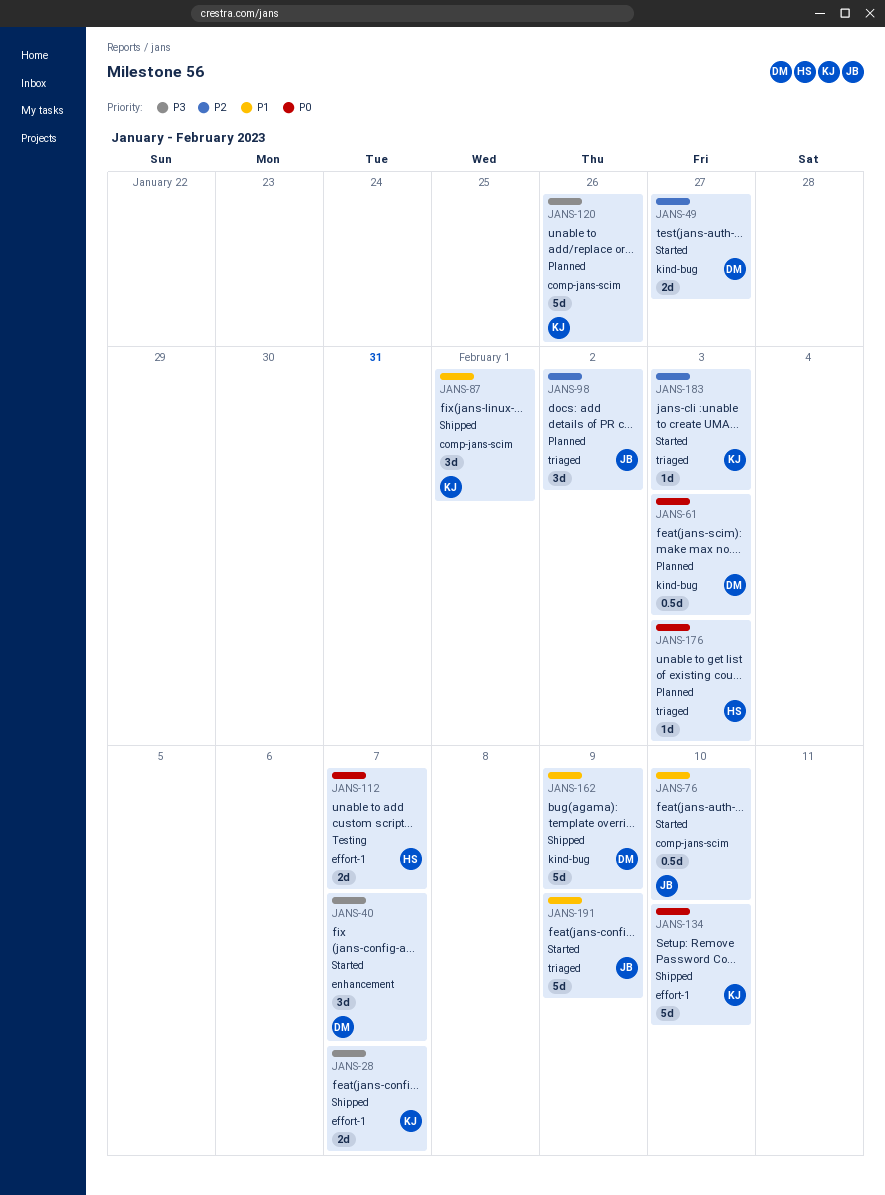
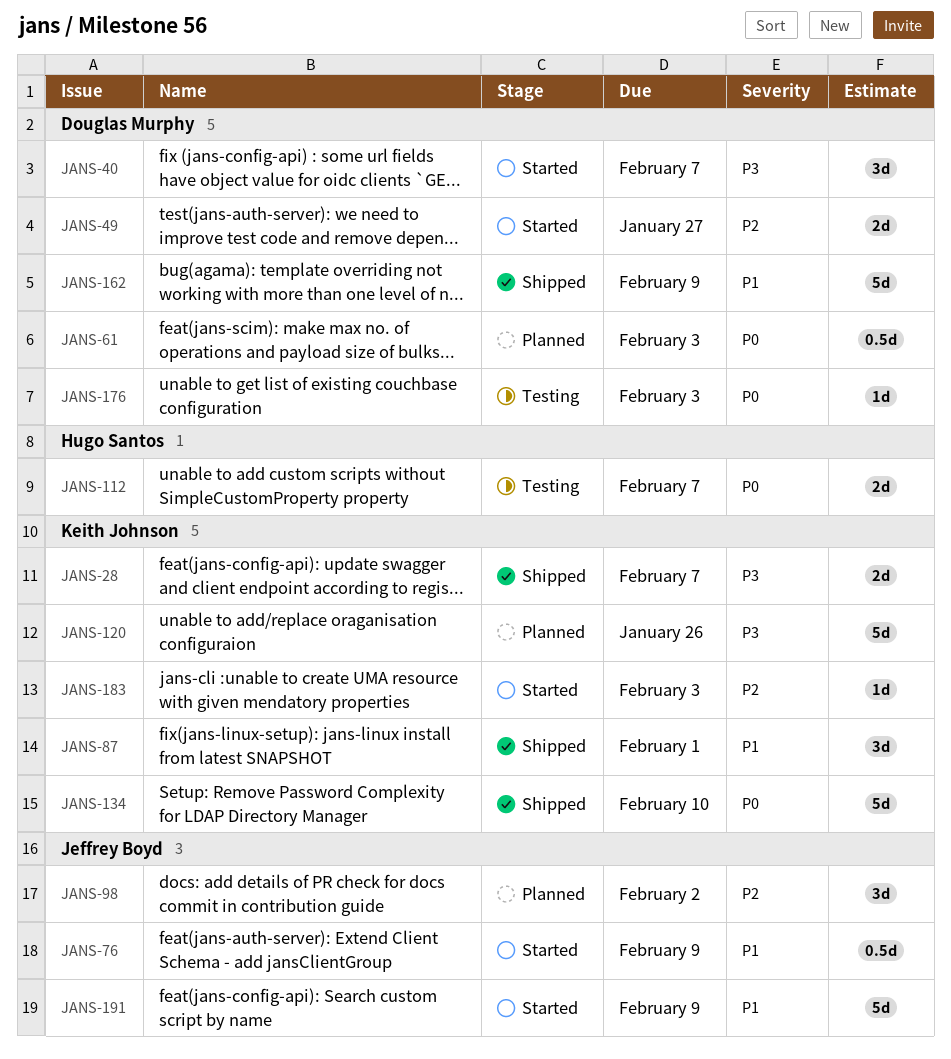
JANS-76, due: Feb 10 -> Feb 9
JANS-176, status: Planned -> Testing
JANS-176, owner: Hugo Santos -> Douglas Murphy

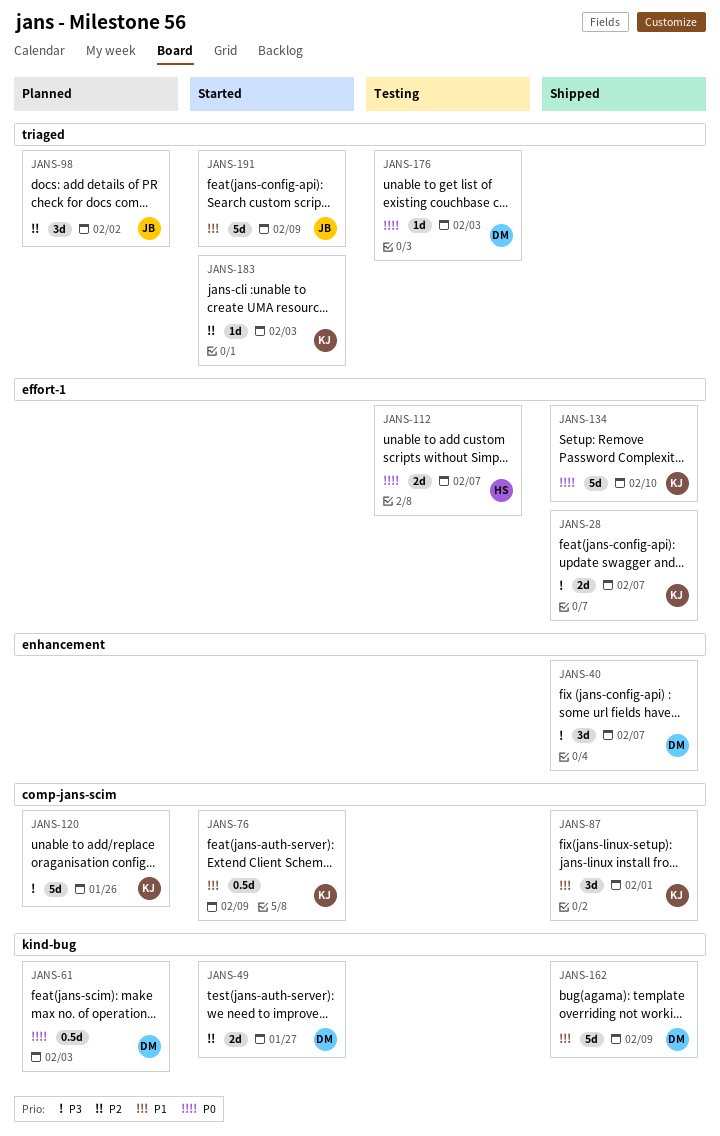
JANS-40, status: Started -> Shipped
JANS-76, owner: Jeffrey Boyd -> Keith Johnson

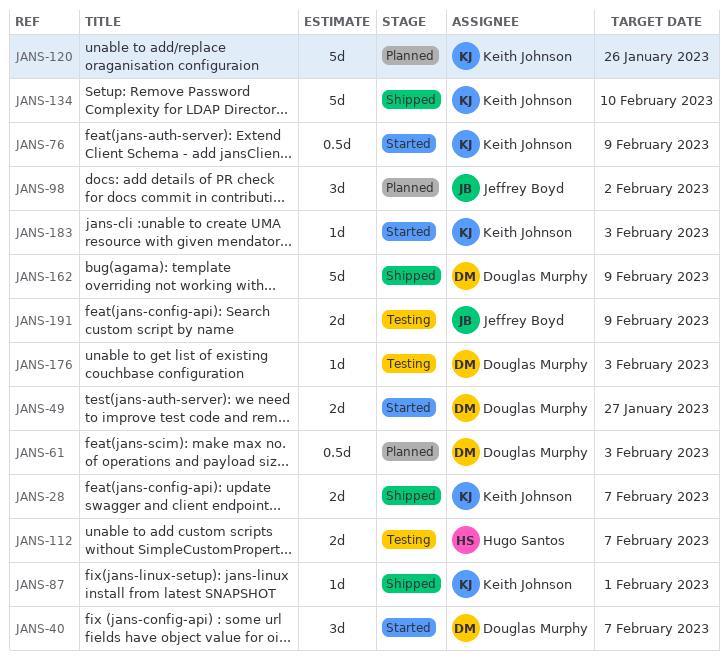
JANS-40, status: Shipped -> Started
JANS-87, estimate: 3d -> 1d
JANS-191, status: Started -> Testing
JANS-191, estimate: 5d -> 2d

